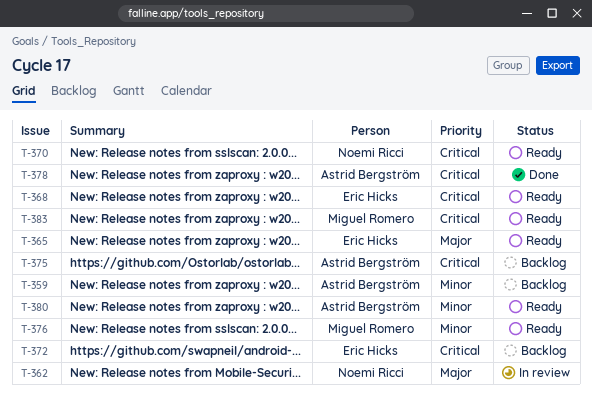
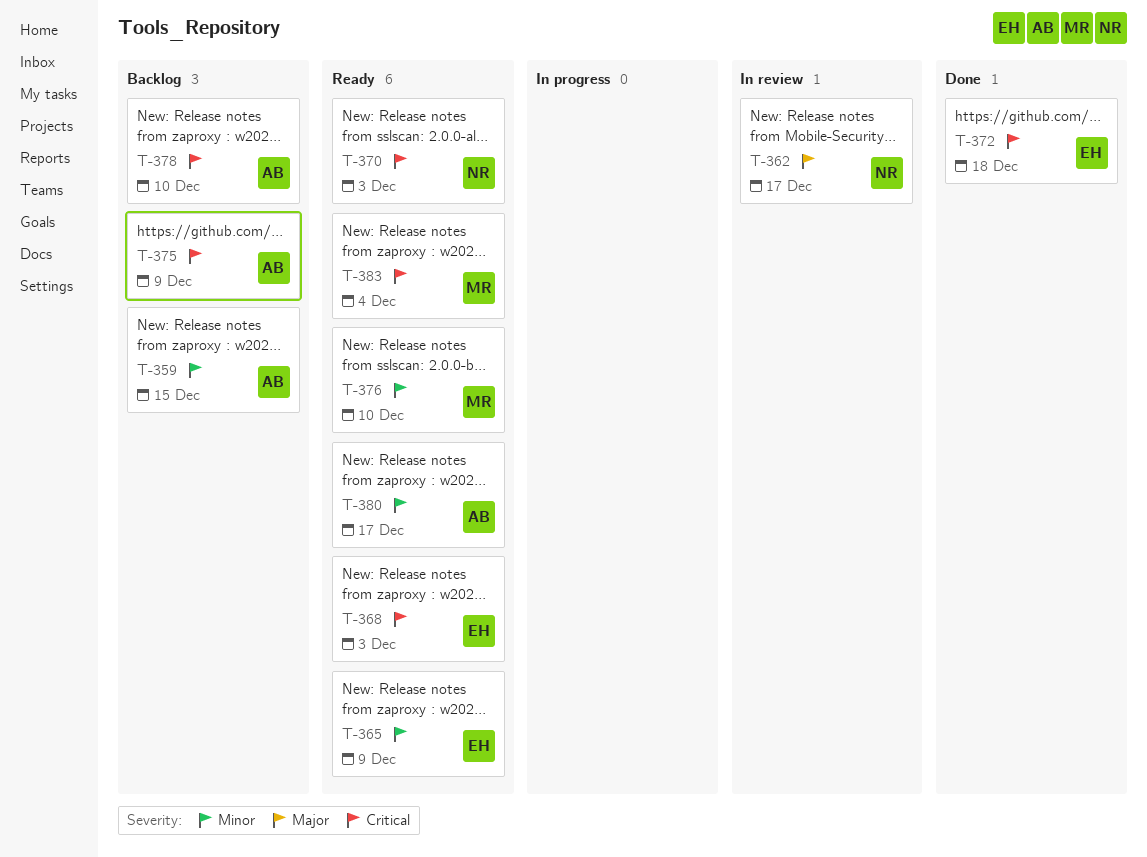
T-365, priority: Major -> Minor
T-372, status: Backlog -> Done
T-378, status: Done -> Backlog

